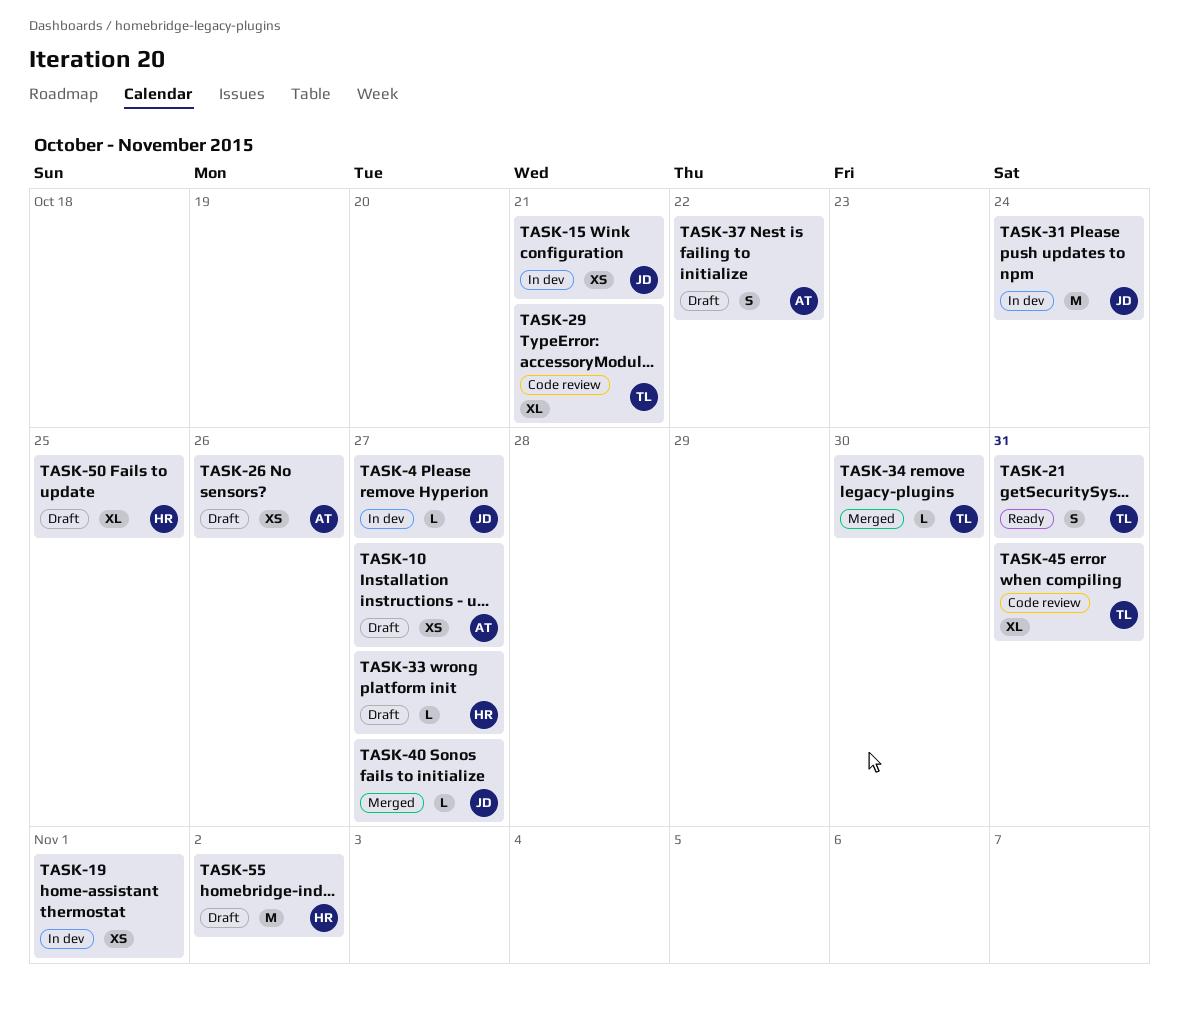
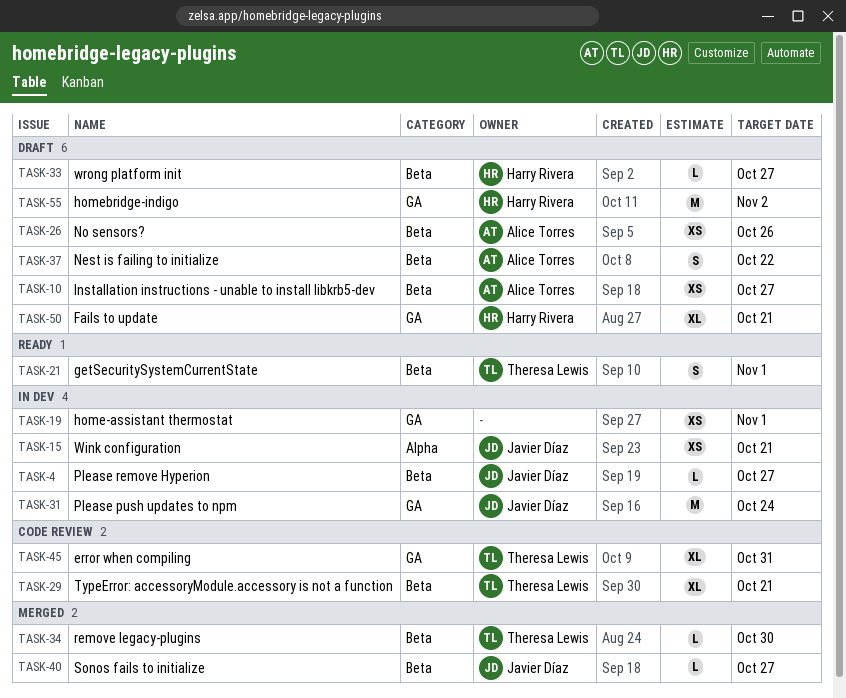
TASK-21, due: Oct 31 -> Nov 1
TASK-50, due: Oct 25 -> Oct 21

